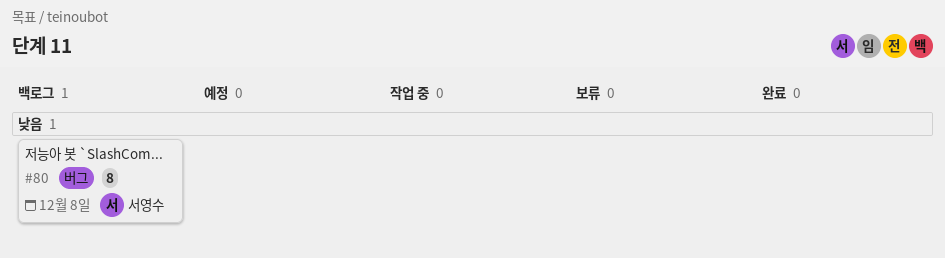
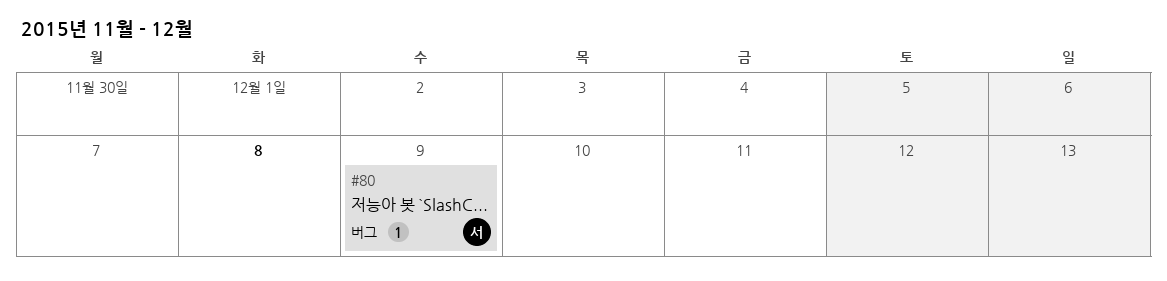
#80, estimate: 8 -> 1
#80, due: Dec 8 -> Dec 9

